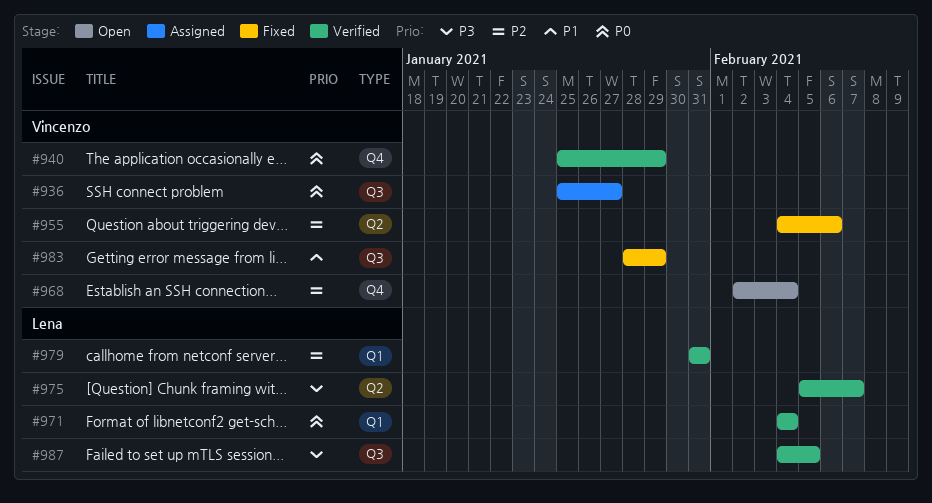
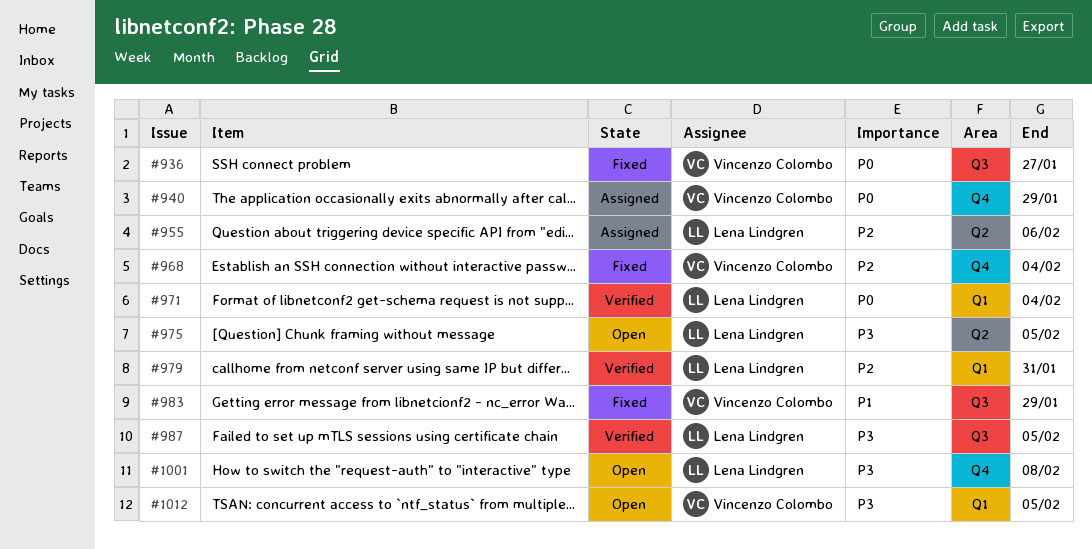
#936, status: Assigned -> Fixed
#940, status: Verified -> Assigned
#955, status: Fixed -> Assigned
#955, owner: Vincenzo Colombo -> Lena Lindgren
#968, status: Open -> Fixed
#975, status: Verified -> Open
#975, due: Feb 7 -> Feb 5
#1001: none -> present
#1012: none -> present

